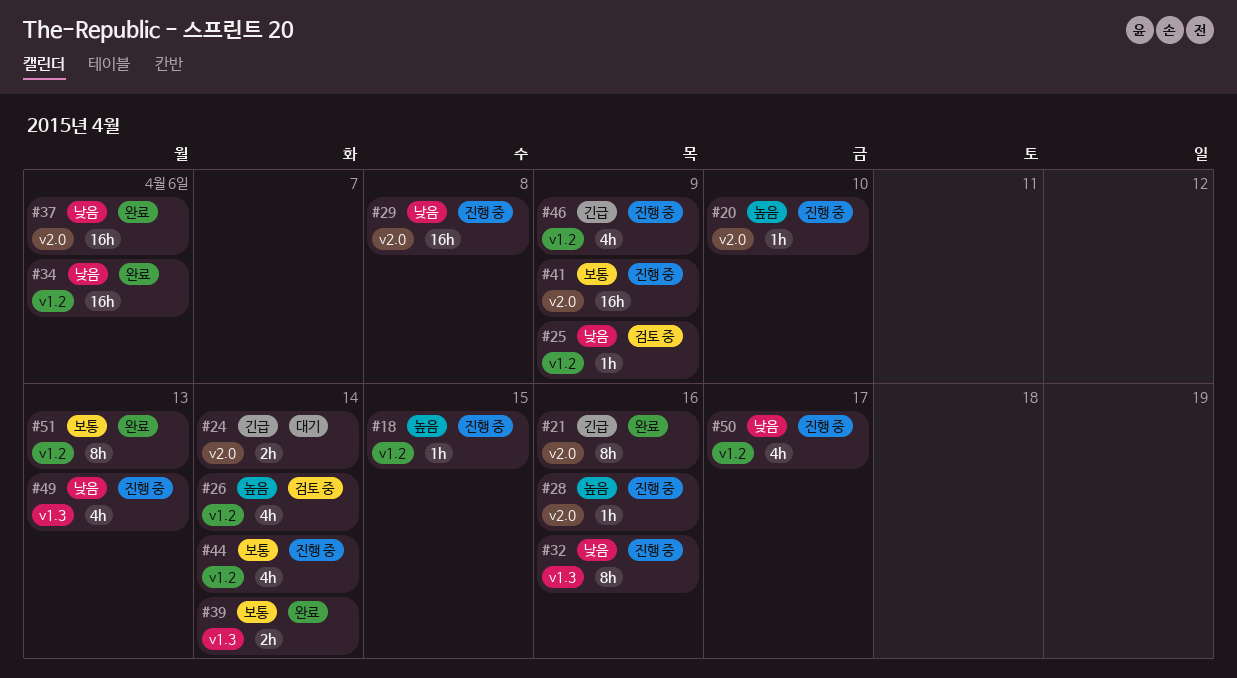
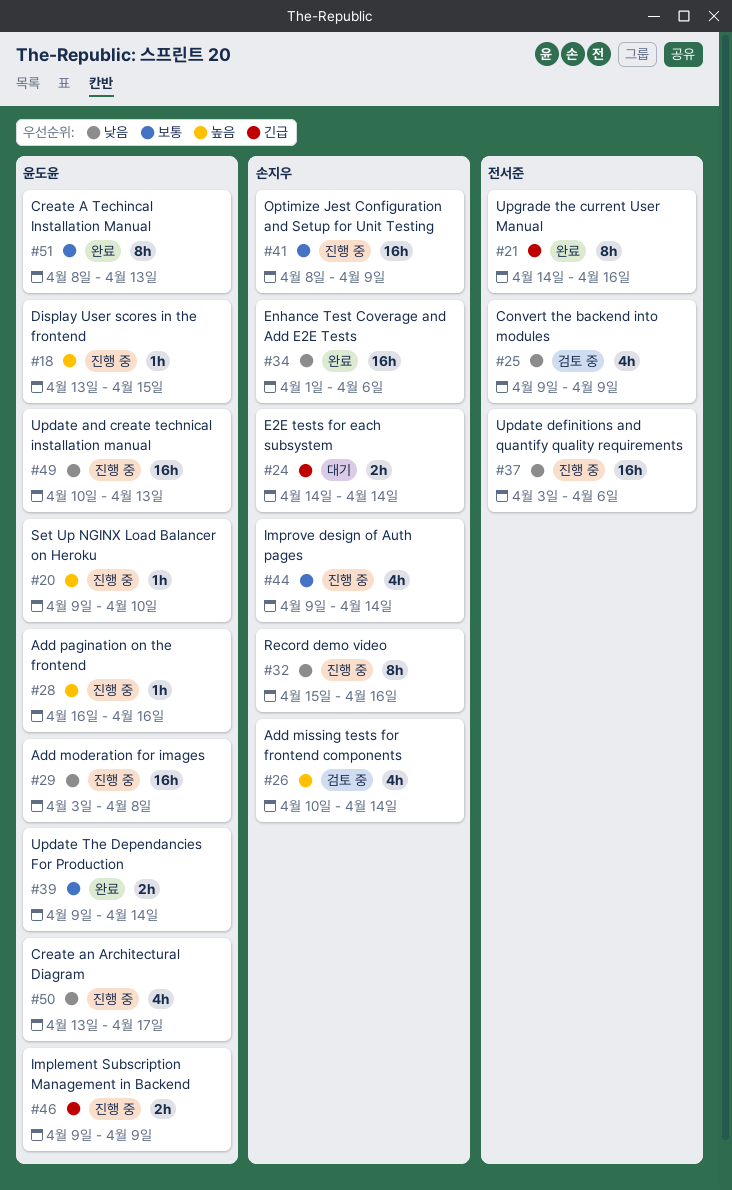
#25, estimate: 1h -> 4h
#37, status: 완료 -> 진행 중
#46, estimate: 4h -> 2h
#49, estimate: 4h -> 16h

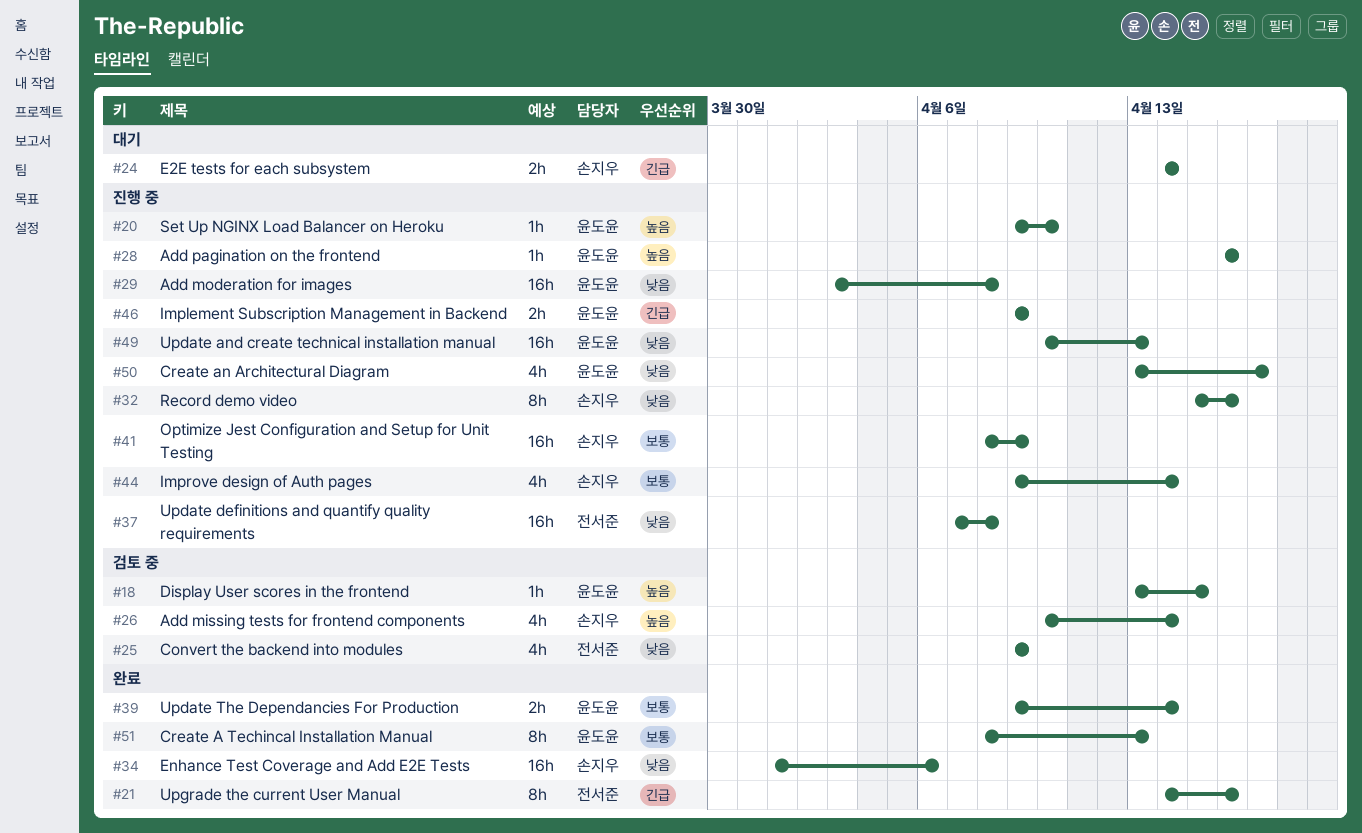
#18, status: 진행 중 -> 검토 중
#37, start: Apr 3 -> Apr 7
#37, due: Apr 6 -> Apr 8

